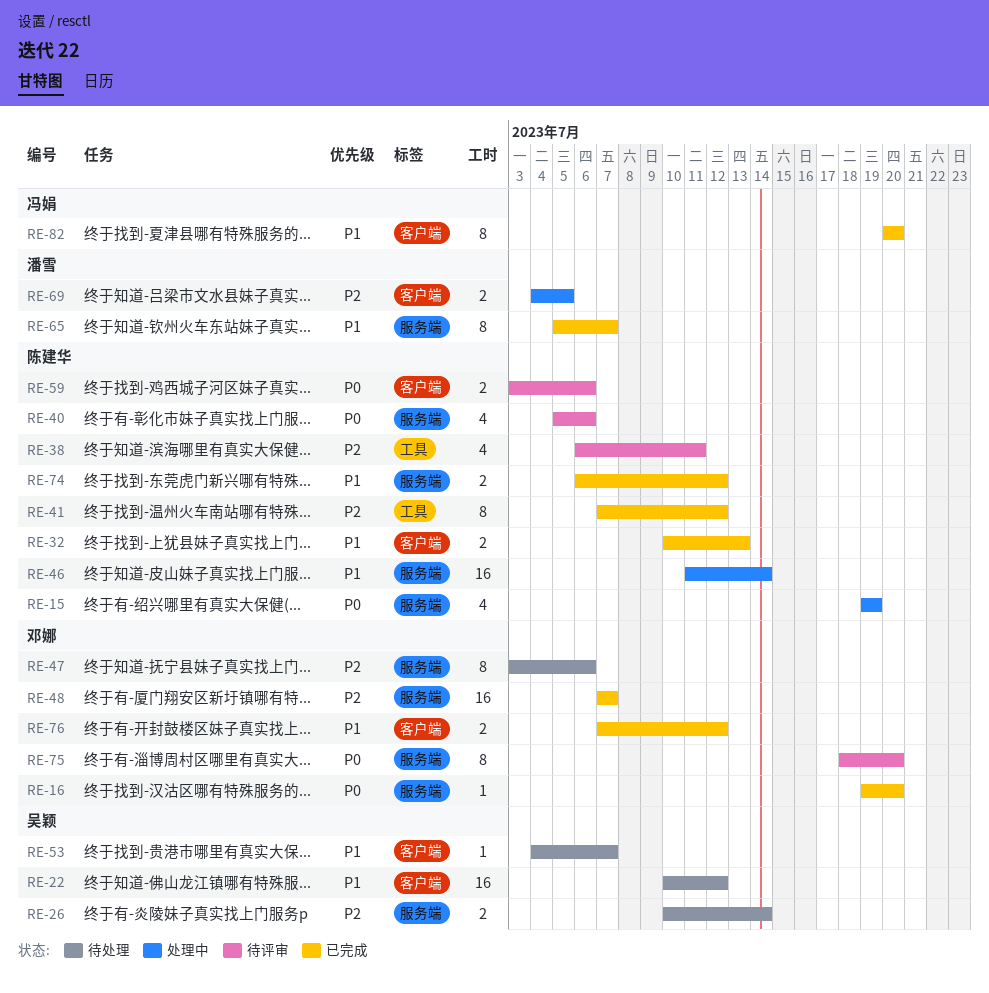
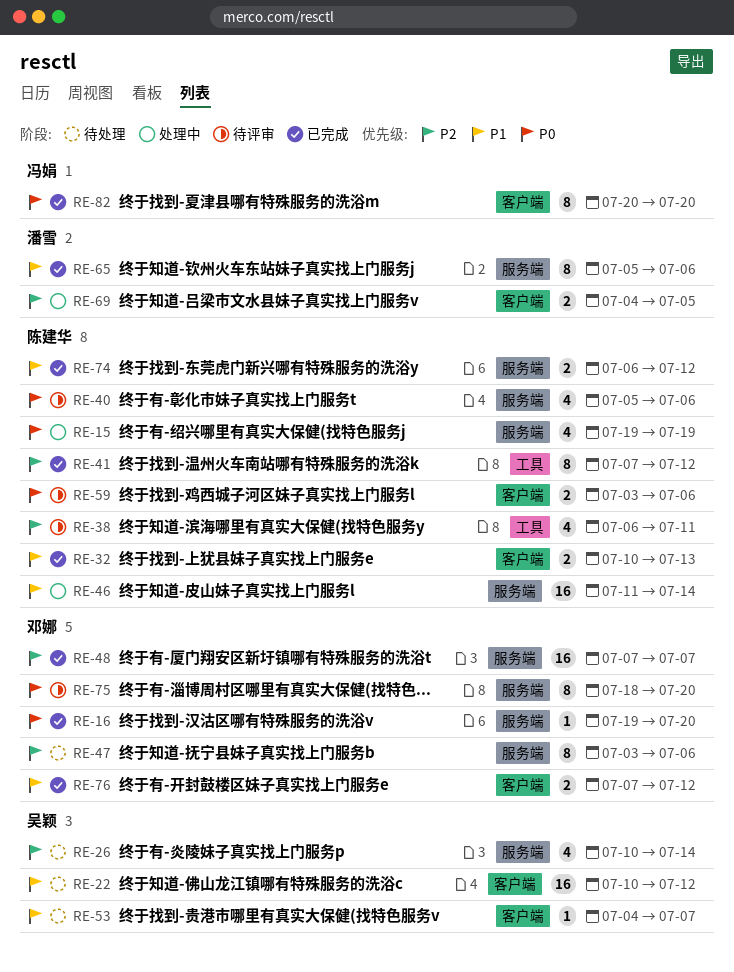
RE-26, estimate: 2 -> 4
RE-65, due: Jul 7 -> Jul 6
RE-82, priority: P1 -> P0

